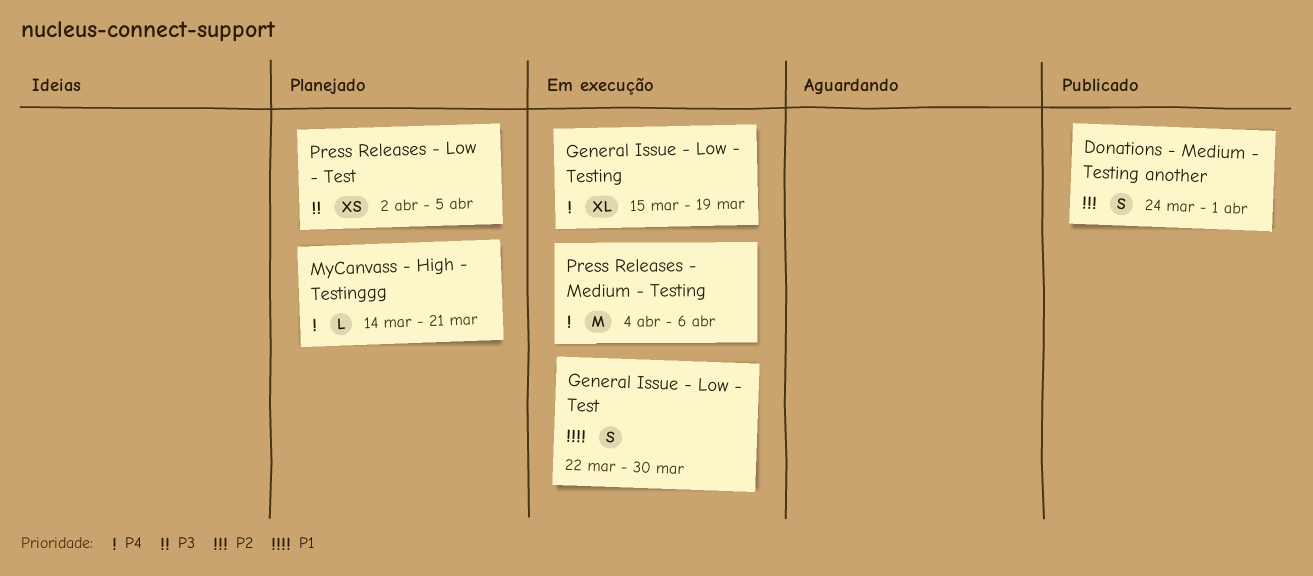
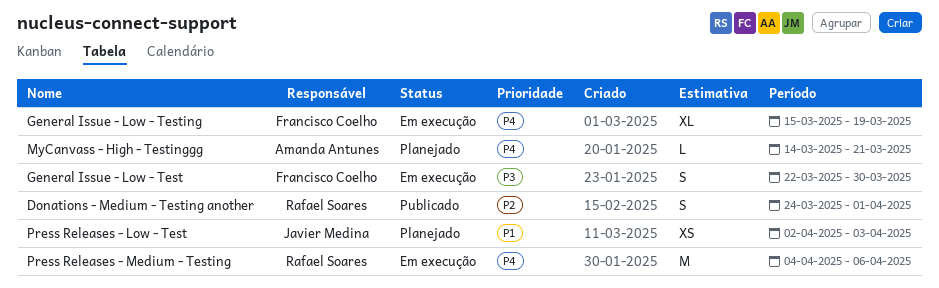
General Issue - Low - Test, priority: P1 -> P3
Press Releases - Low - Test, priority: P3 -> P1
Press Releases - Low - Test, due: Apr 5 -> Apr 3

